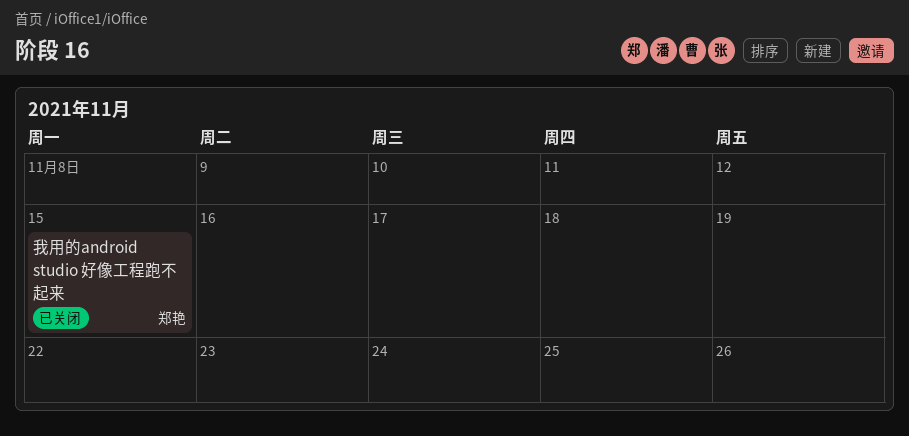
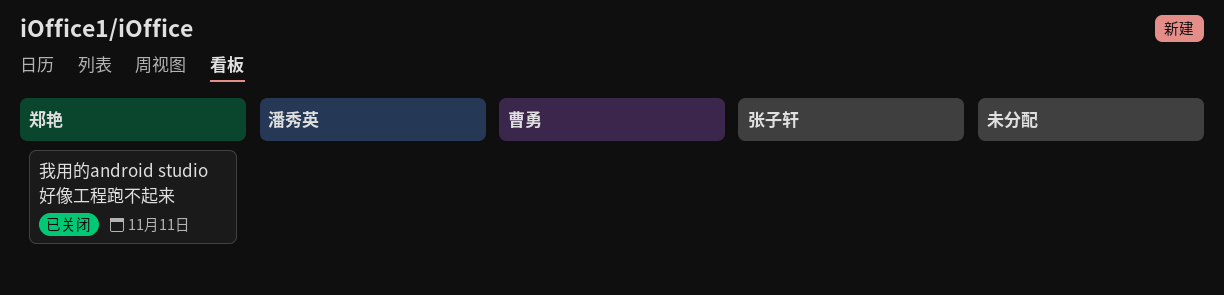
我用的android studio 好像工程跑不起来, due: Nov 15 -> Nov 11

